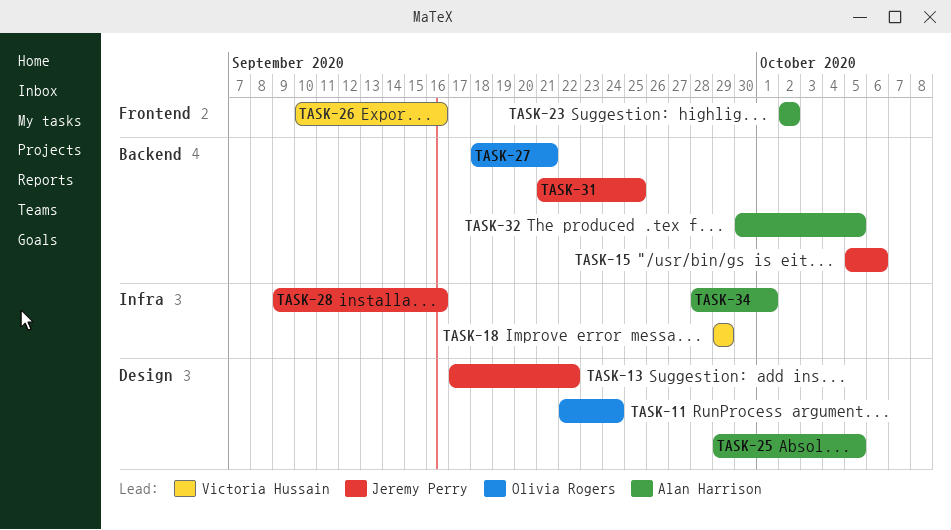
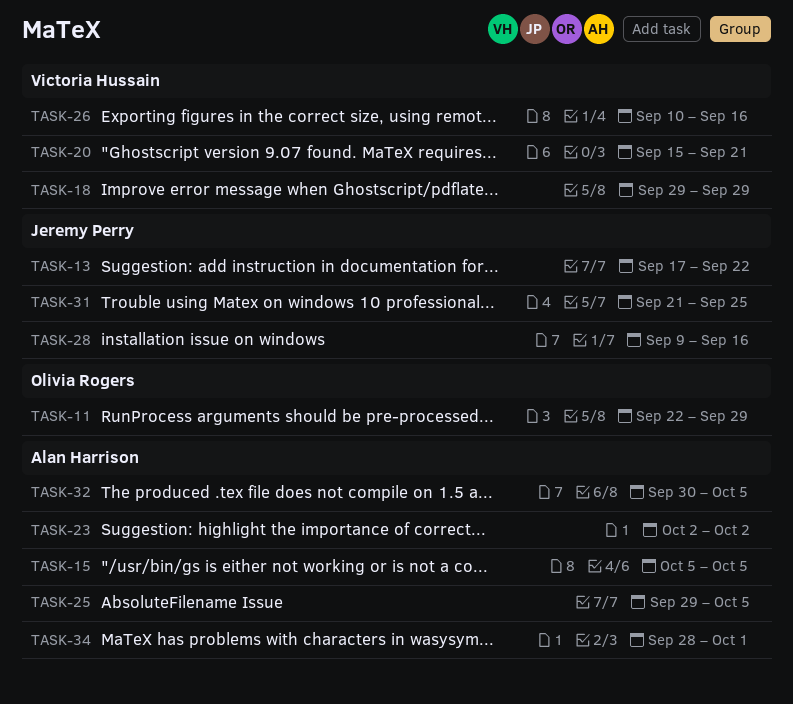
TASK-11, due: Sep 24 -> Sep 29
TASK-15, owner: Jeremy Perry -> Alan Harrison
TASK-15, due: Oct 6 -> Oct 5
TASK-20: none -> present
TASK-27: present -> none

